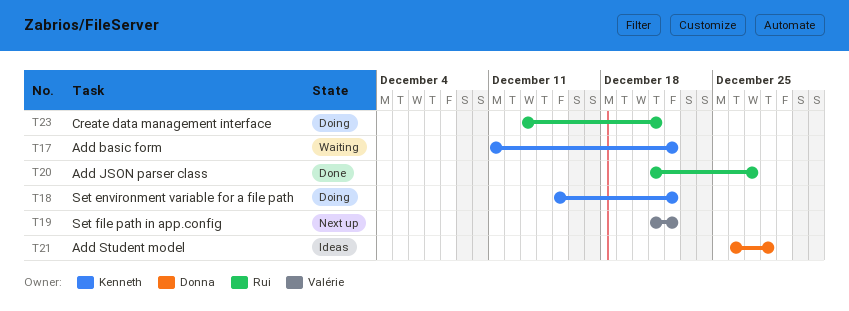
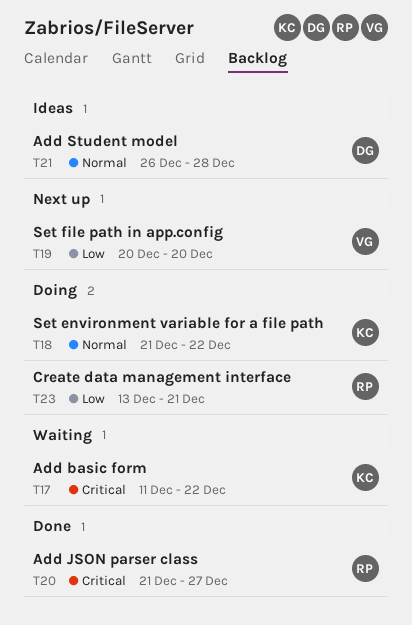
T18, start: Dec 15 -> Dec 21
T19, start: Dec 21 -> Dec 20
T19, due: Dec 22 -> Dec 20

